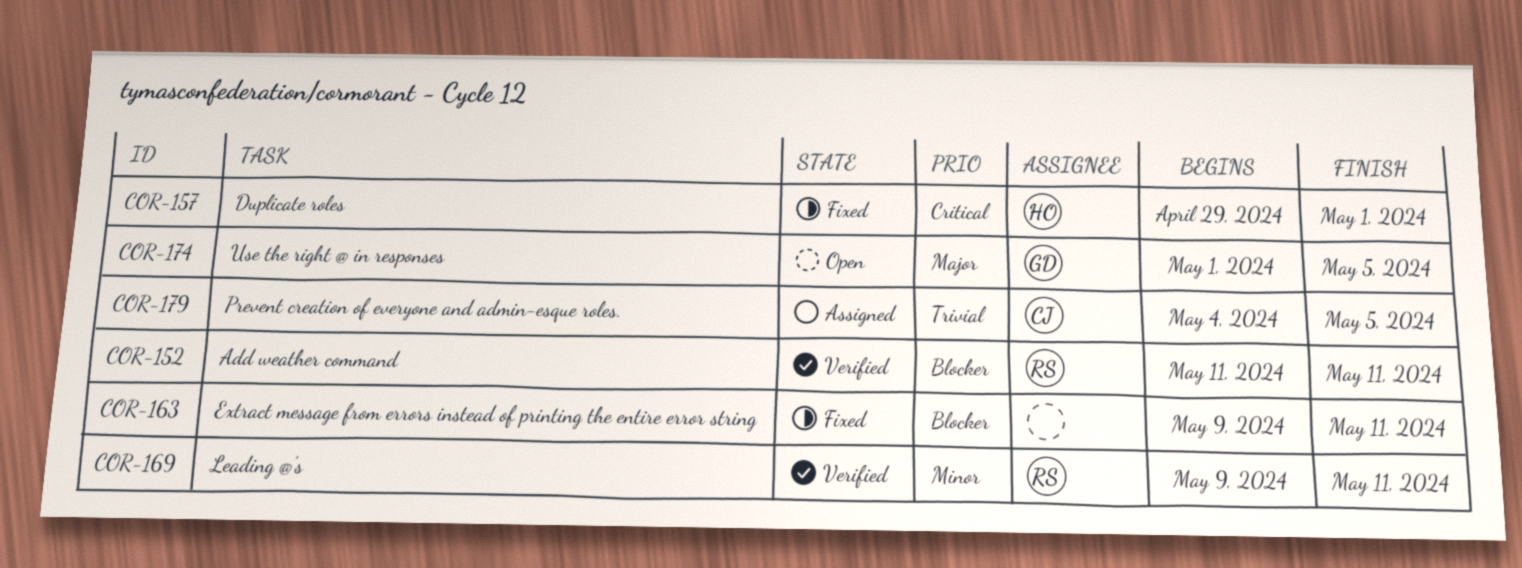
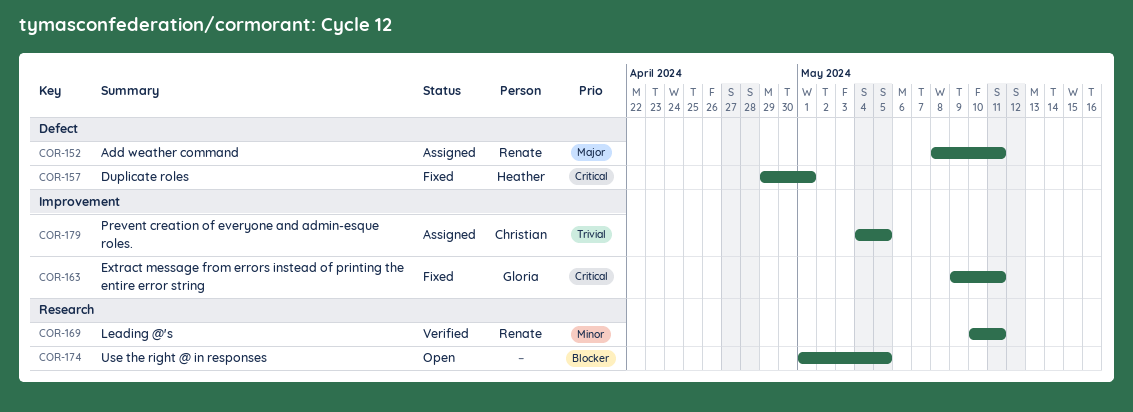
COR-152, status: Verified -> Assigned
COR-152, priority: Blocker -> Major
COR-152, start: May 11 -> May 8
COR-163, owner: none -> Gloria
COR-163, priority: Blocker -> Critical
COR-169, start: May 9 -> May 10
COR-174, owner: Gloria -> none
COR-174, priority: Major -> Blocker

